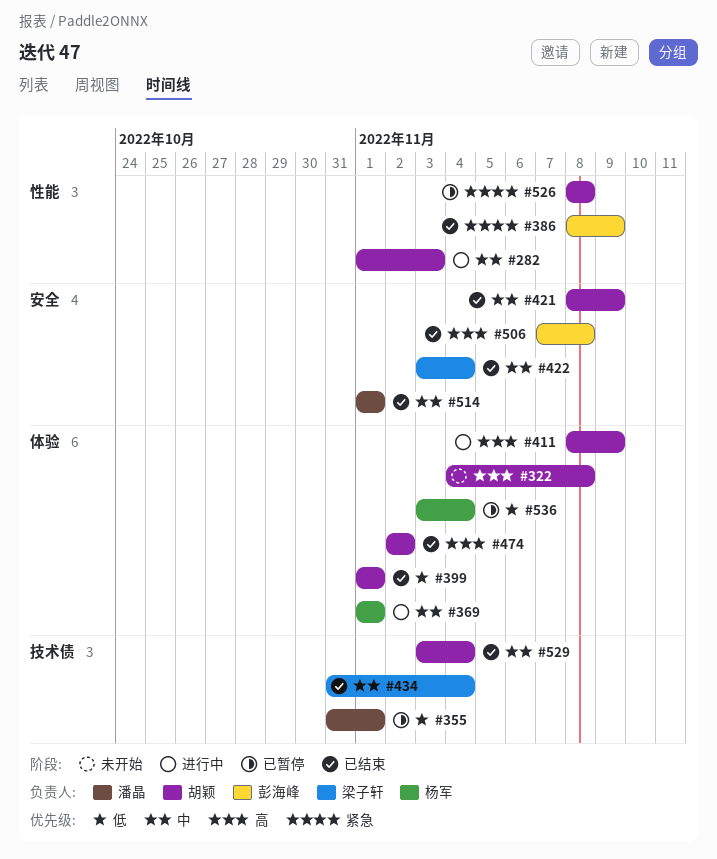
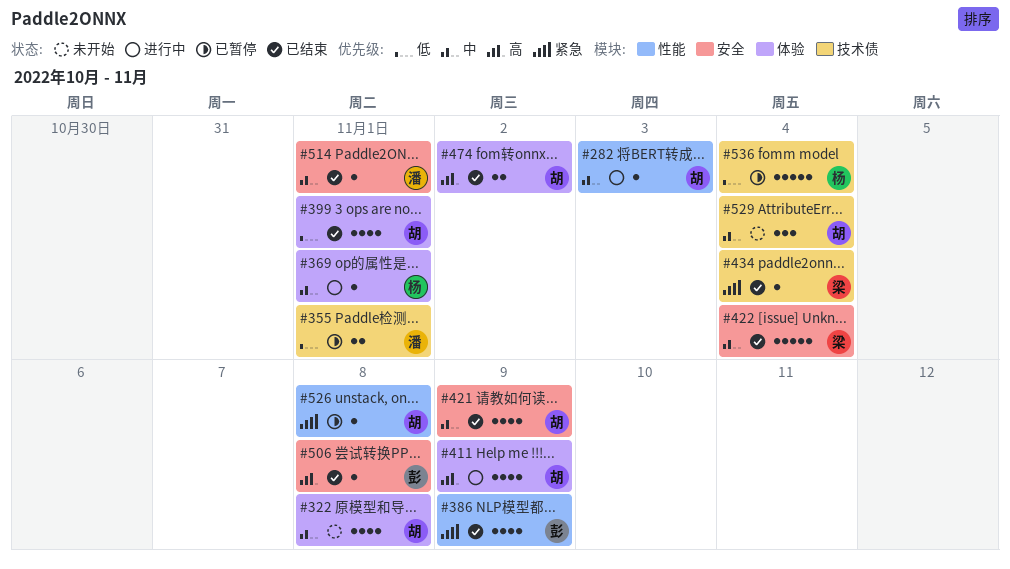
#322, priority: 高 -> 中
#434, priority: 中 -> 紧急
#529, status: 已结束 -> 未开始
#536, label: 体验 -> 技术债

